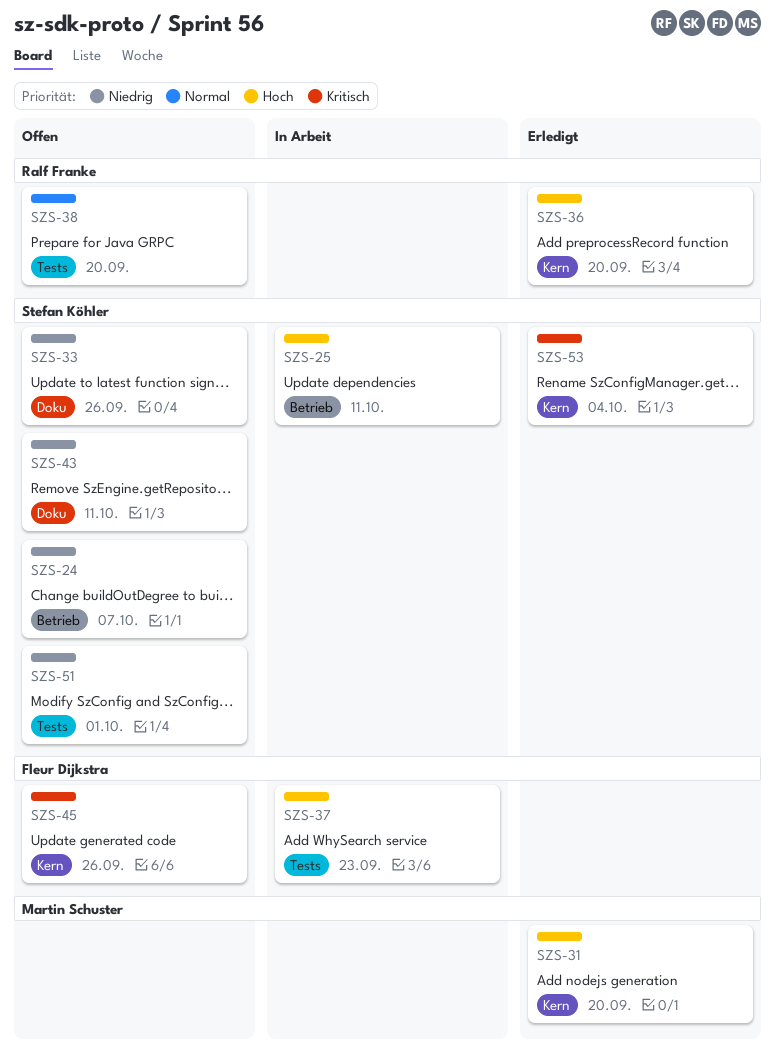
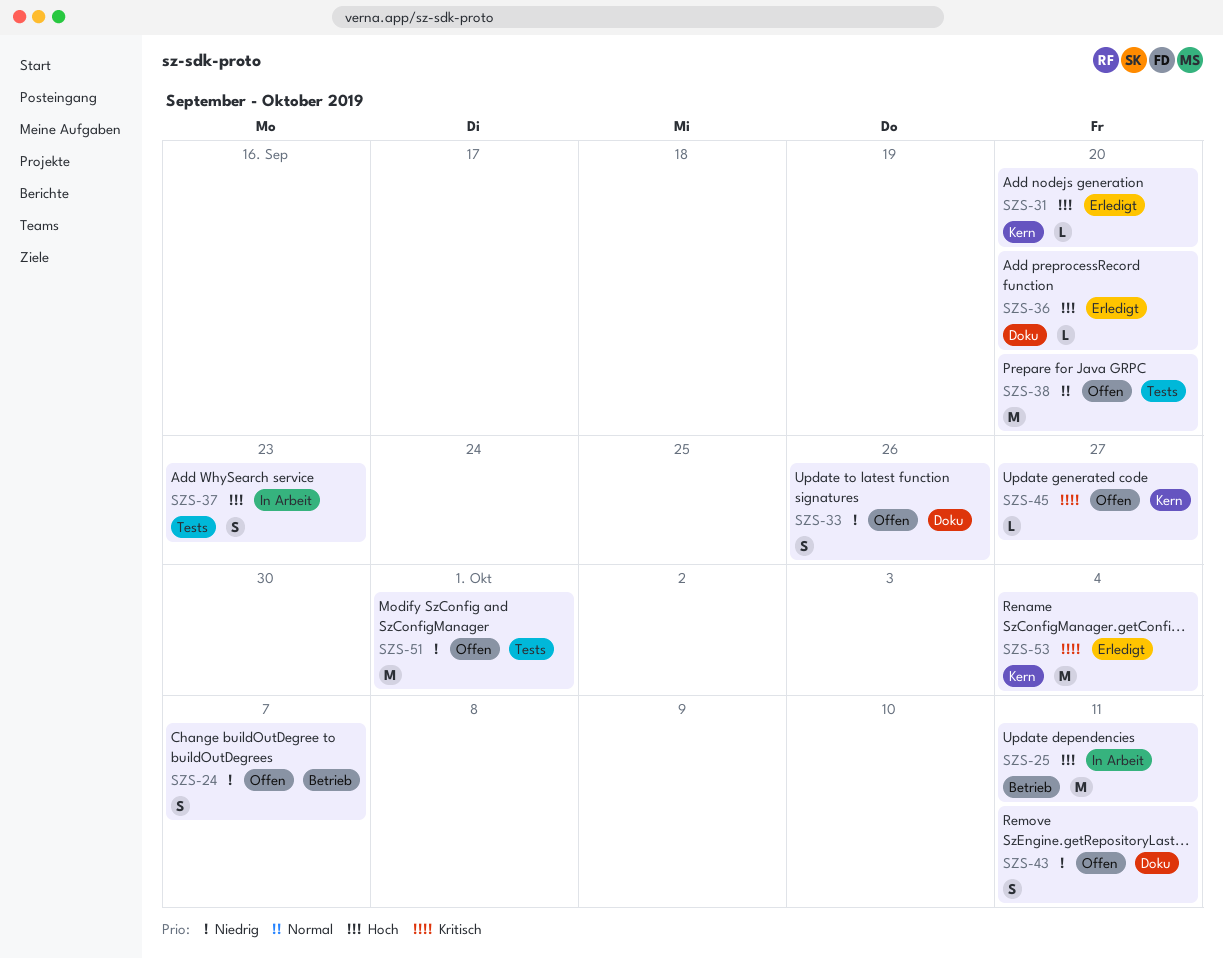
SZS-36, label: Kern -> Doku
SZS-45, due: Sep 26 -> Sep 27

